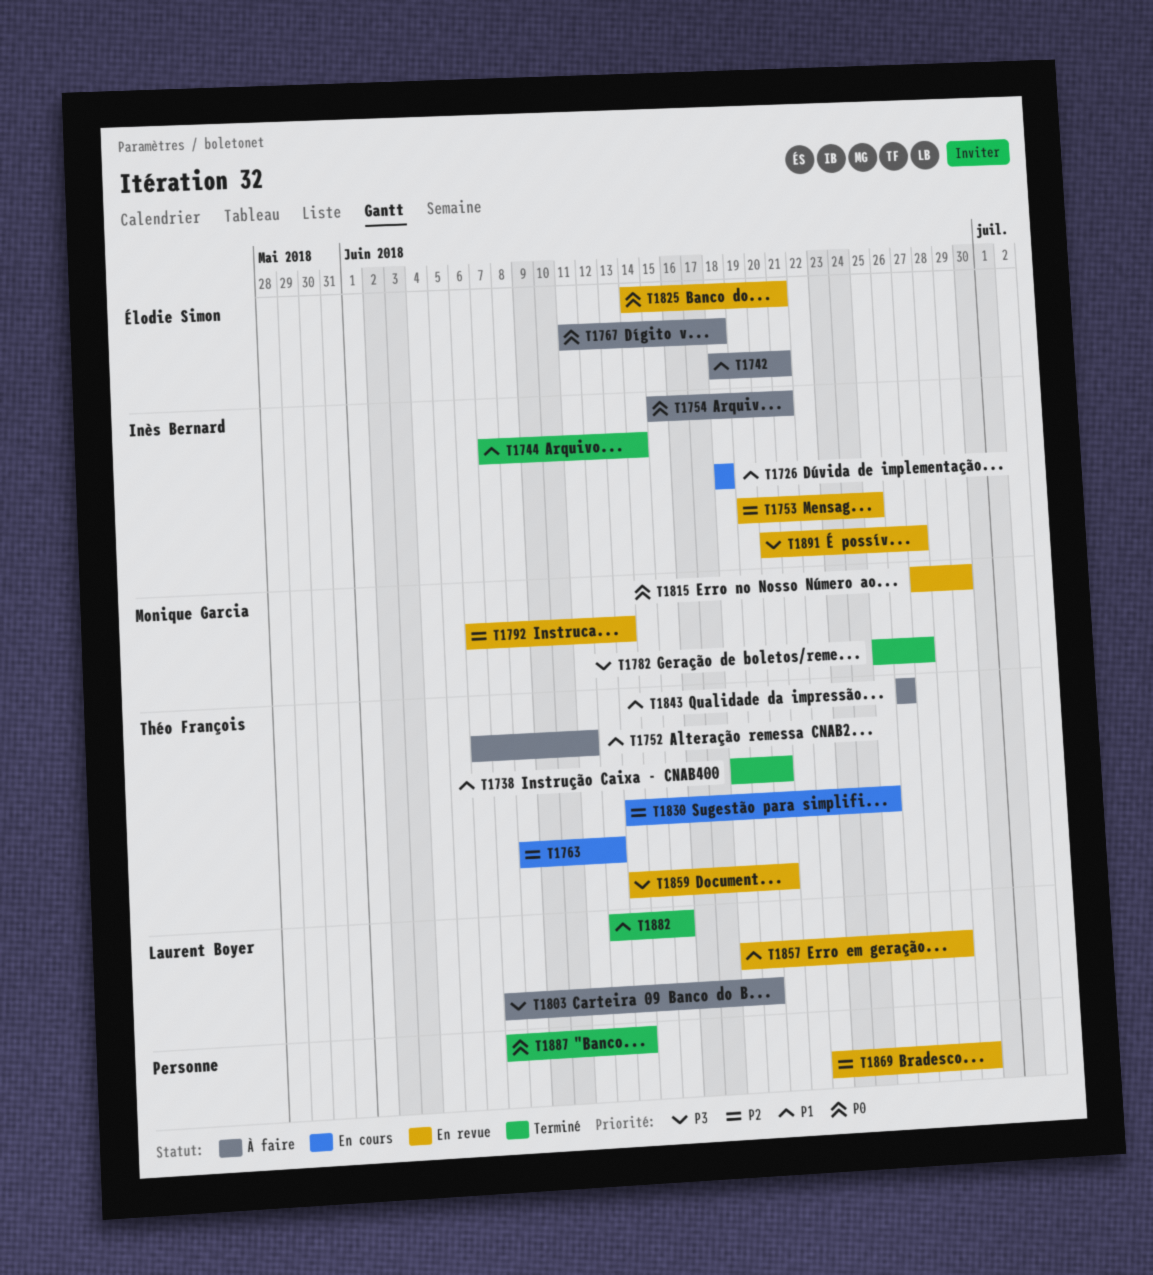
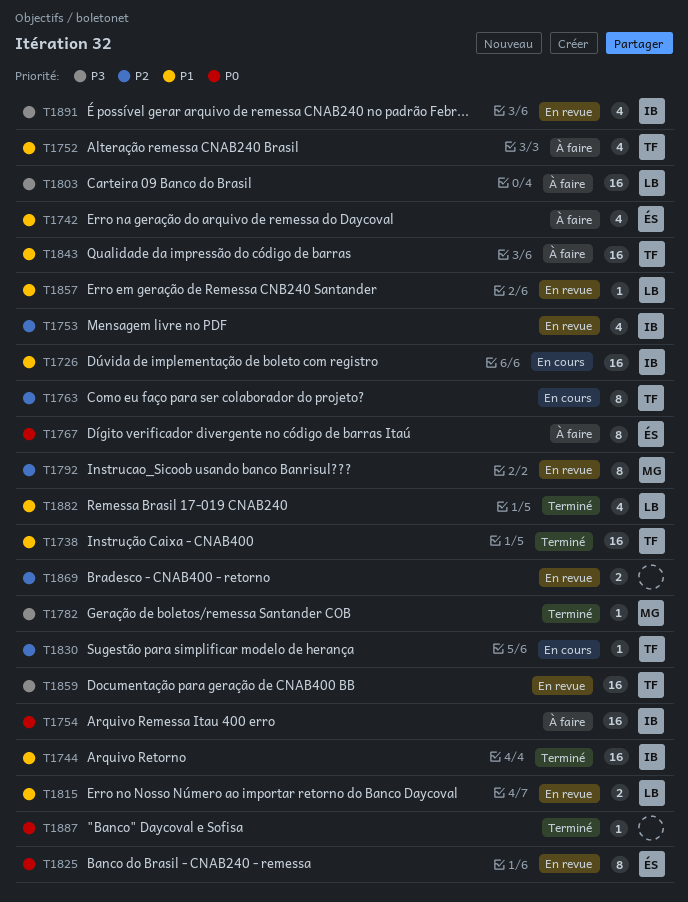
T1815, owner: Monique Garcia -> Laurent Boyer
T1815, priority: P0 -> P1

